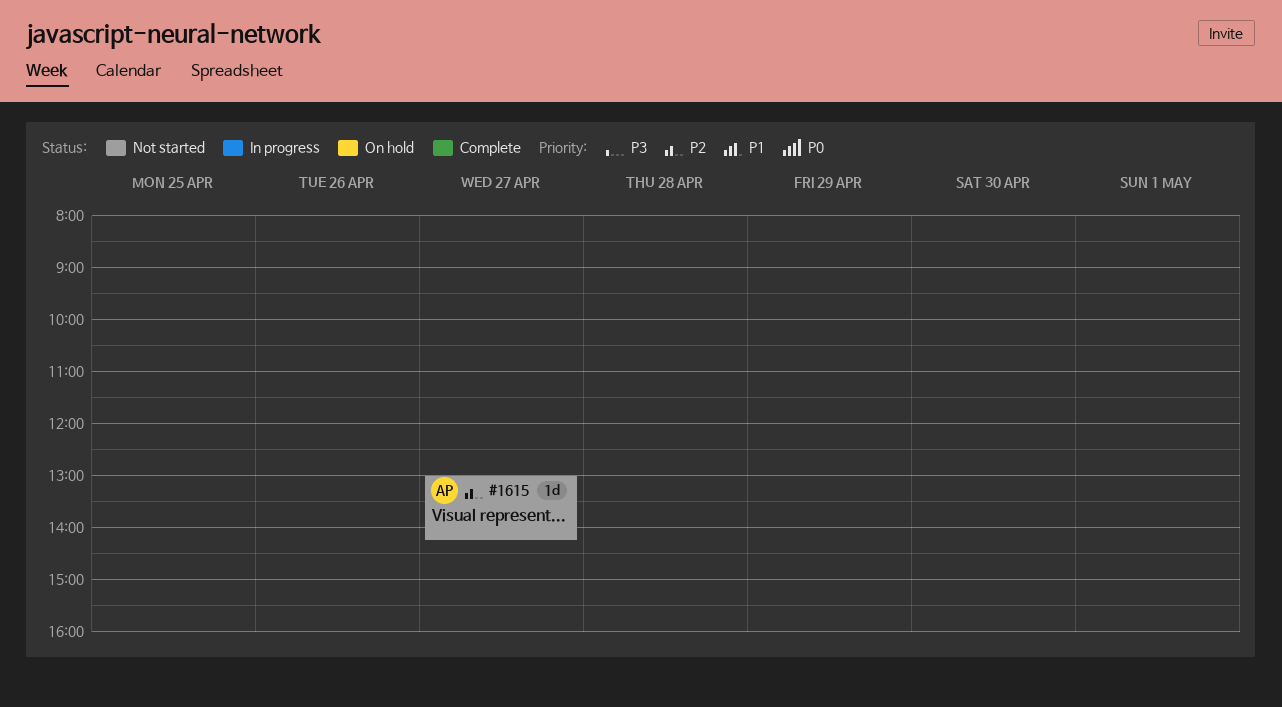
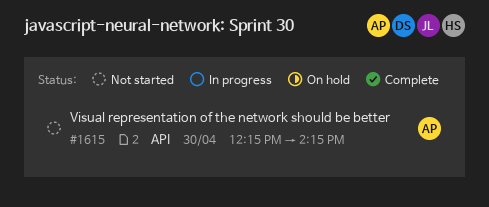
#1615, day: Apr 27 -> Apr 30
#1615, begins: 13:00 -> 12:15

